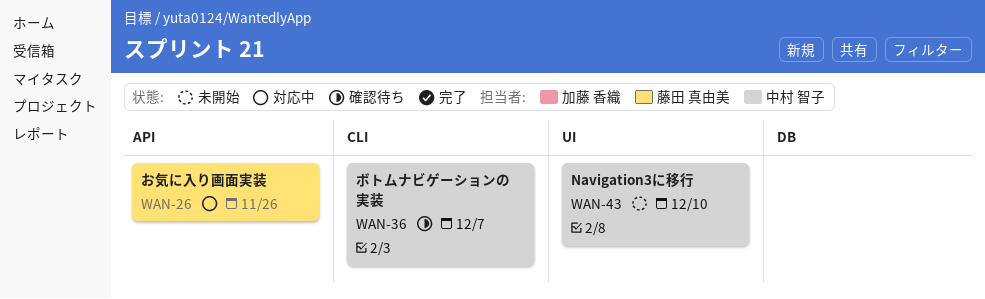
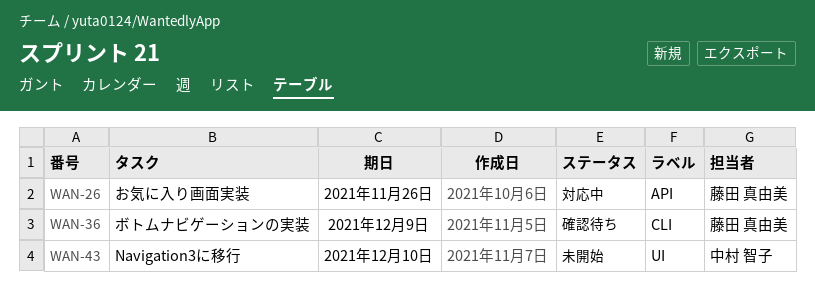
WAN-36, owner: 中村 智子 -> 藤田 真由美
WAN-36, due: Dec 7 -> Dec 9

